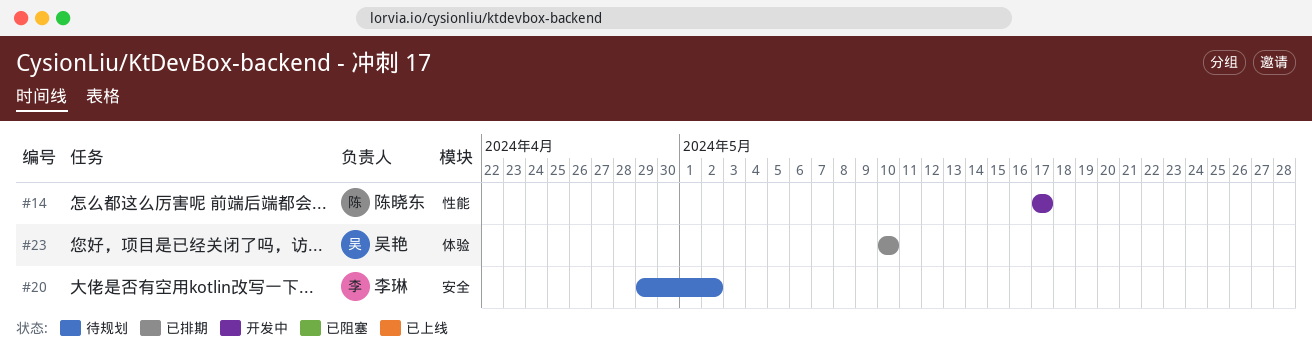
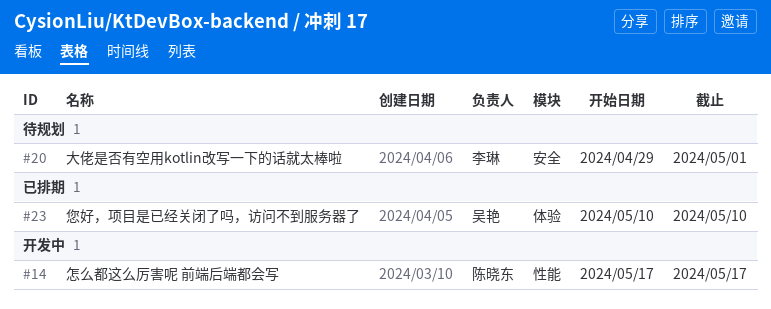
#20, due: May 2 -> May 1

